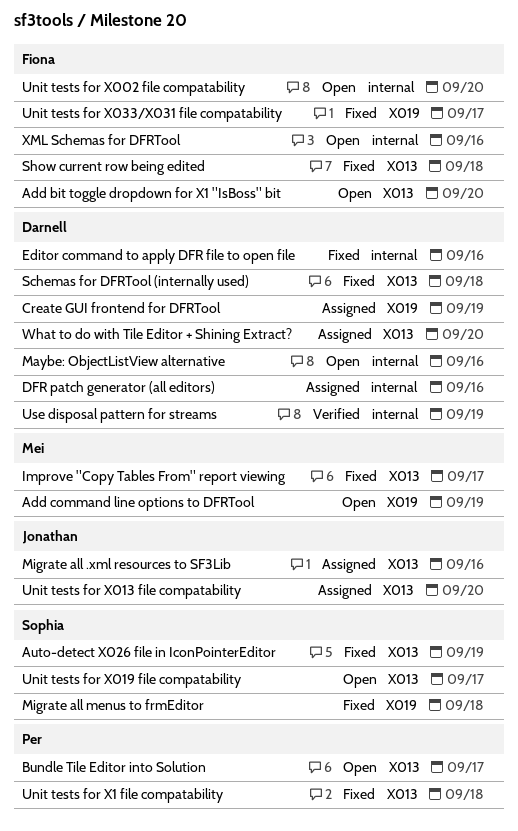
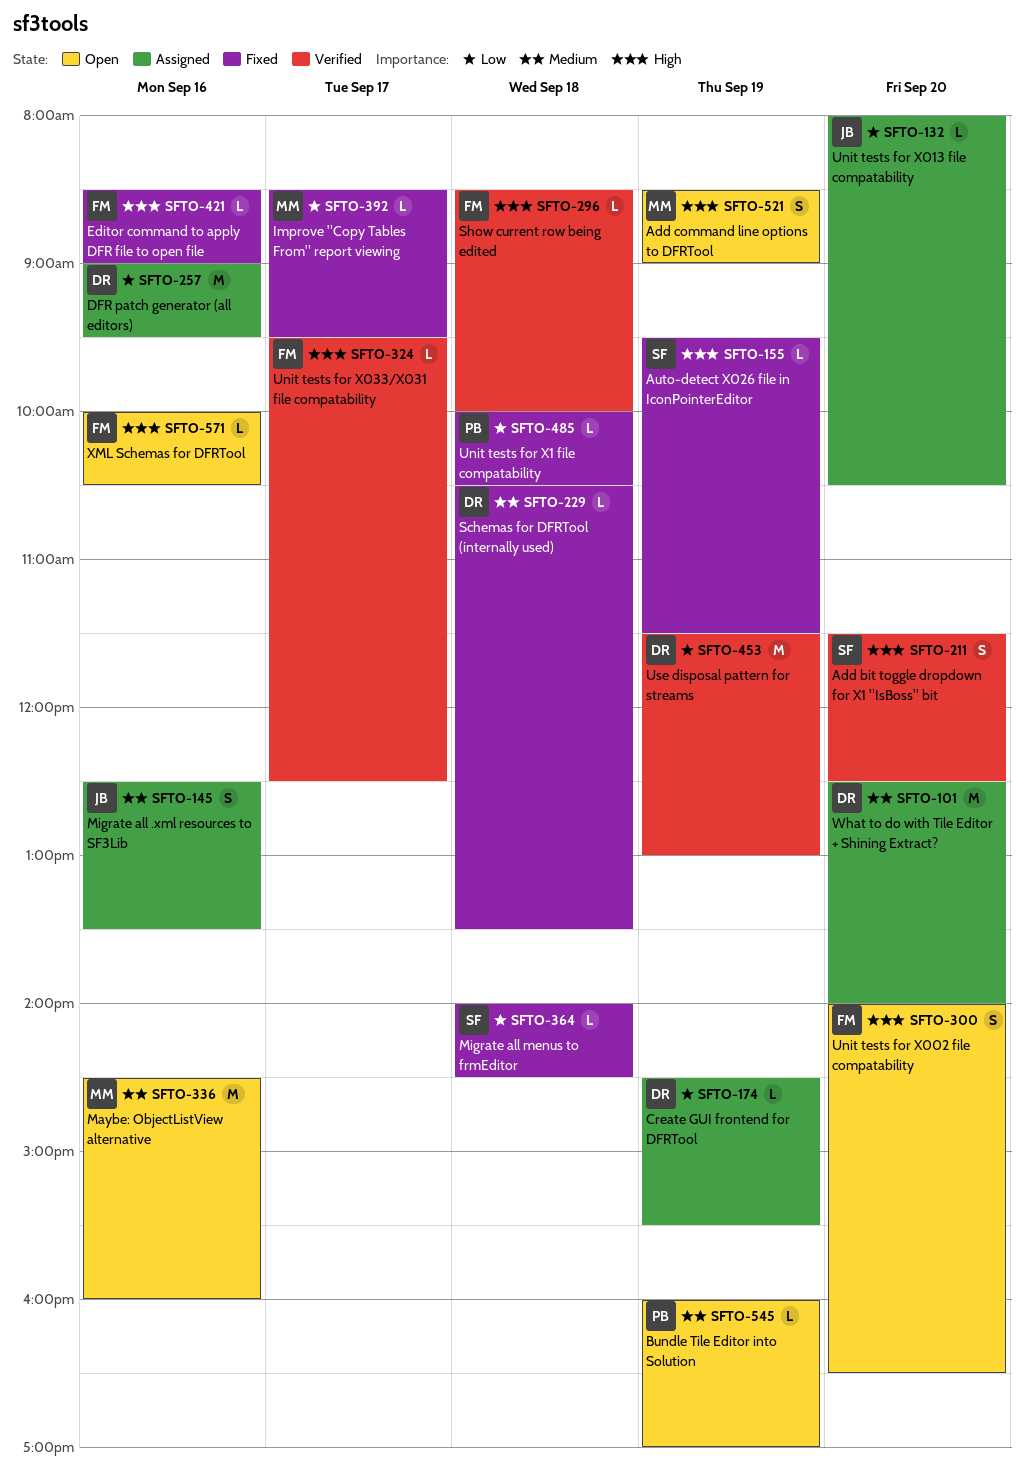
Add bit toggle dropdown for X1 "IsBoss" bit, status: Open -> Verified
Add bit toggle dropdown for X1 "IsBoss" bit, owner: Fiona -> Sophia
Bundle Tile Editor into Solution, day: Sep 17 -> Sep 19
Editor command to apply DFR file to open file, owner: Darnell -> Fiona
Maybe: ObjectListView alternative, owner: Darnell -> Mei
Show current row being edited, status: Fixed -> Verified
Unit tests for X019 file compatability: present -> none
Unit tests for X033/X031 file compatability, status: Fixed -> Verified

